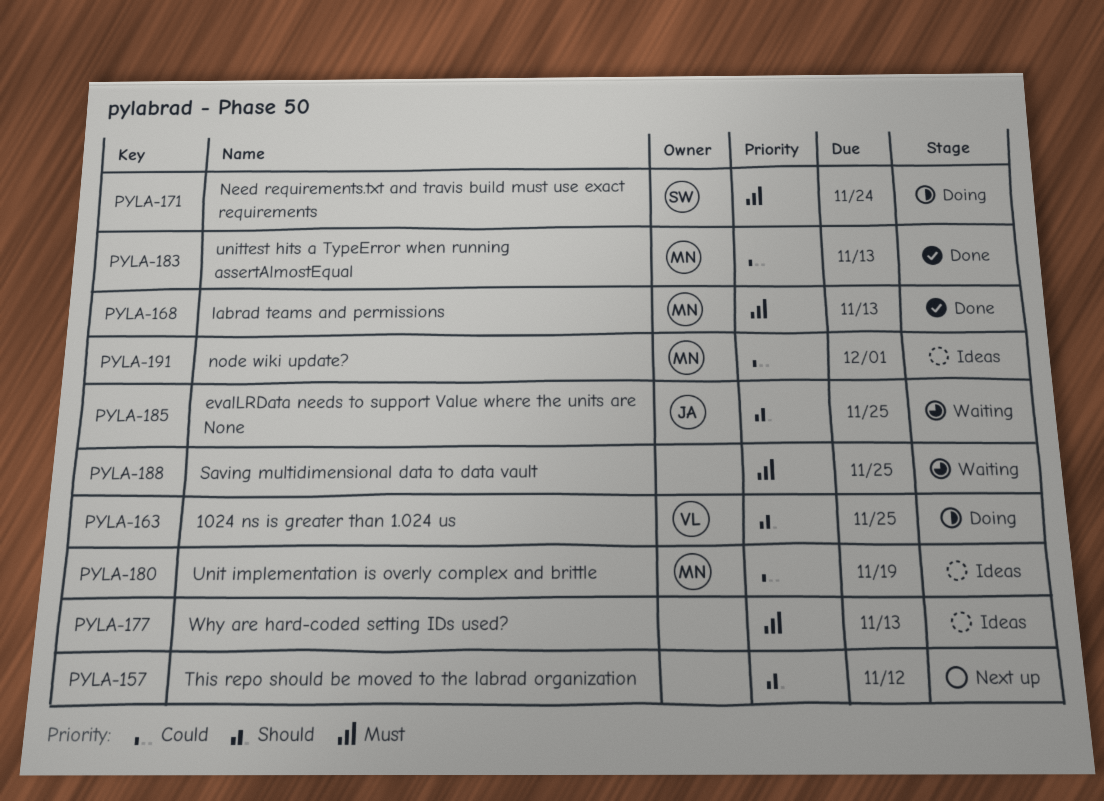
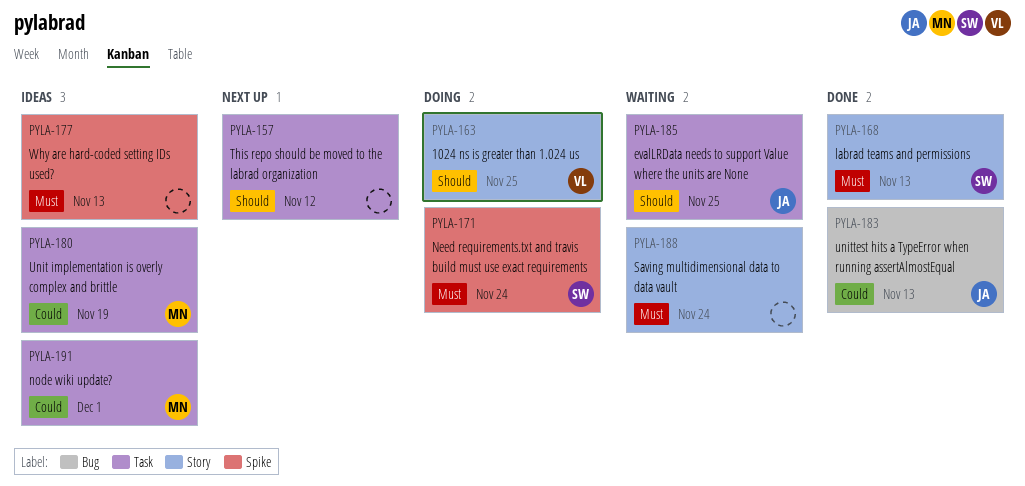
PYLA-168, owner: MN -> SW
PYLA-183, owner: MN -> JA
PYLA-188, due: Nov 25 -> Nov 24

